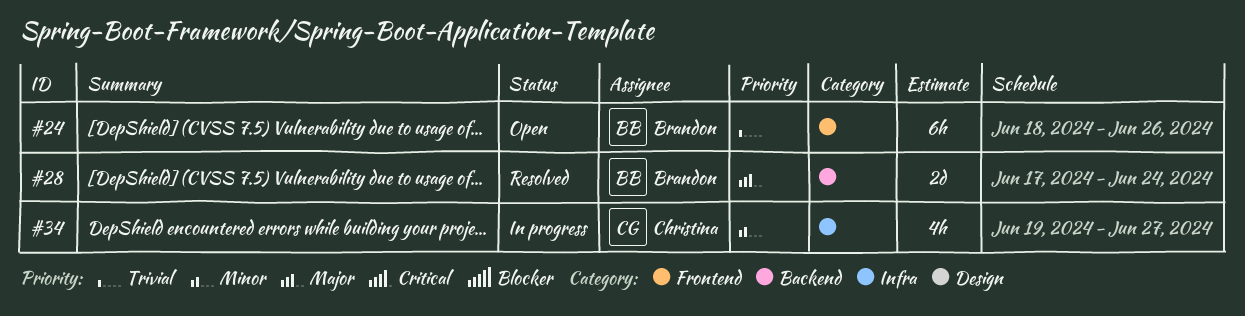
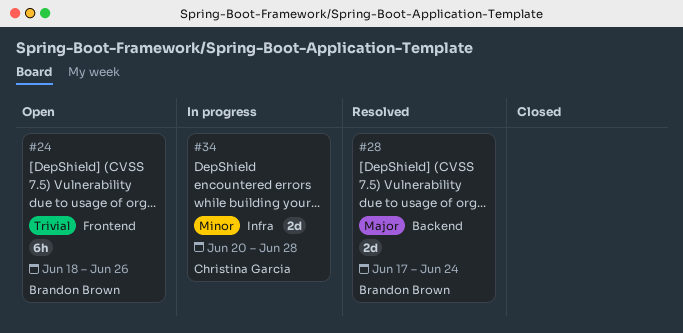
#34, estimate: 4h -> 2d
#34, start: Jun 19 -> Jun 20
#34, due: Jun 27 -> Jun 28

